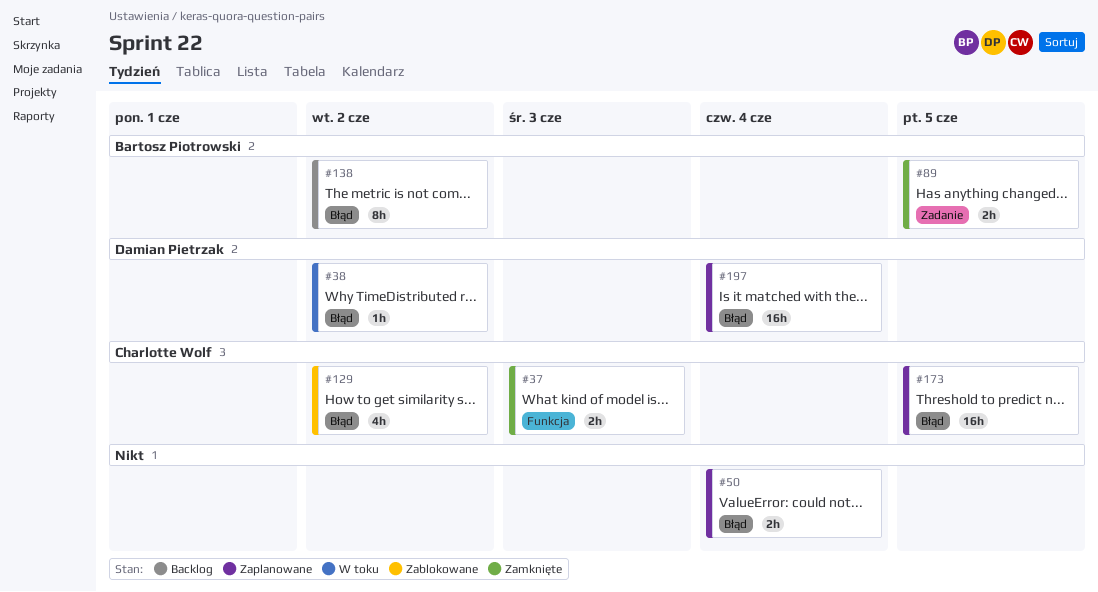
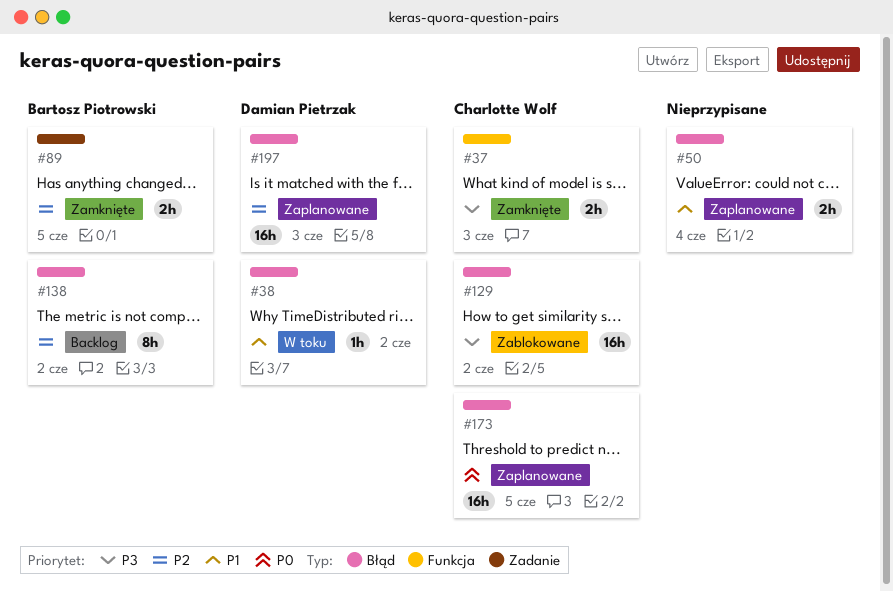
#129, estimate: 4h -> 16h
#197, due: Jun 4 -> Jun 3

